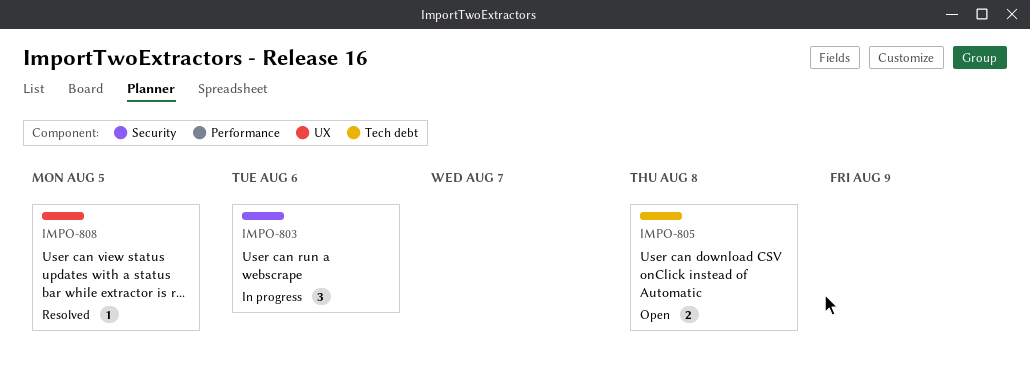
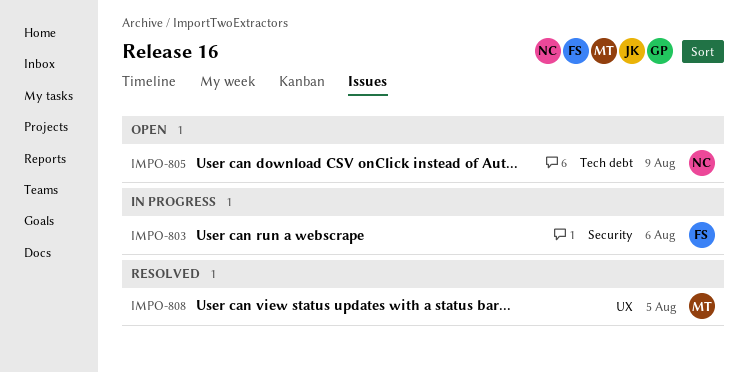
IMPO-805, due: Aug 8 -> Aug 9

